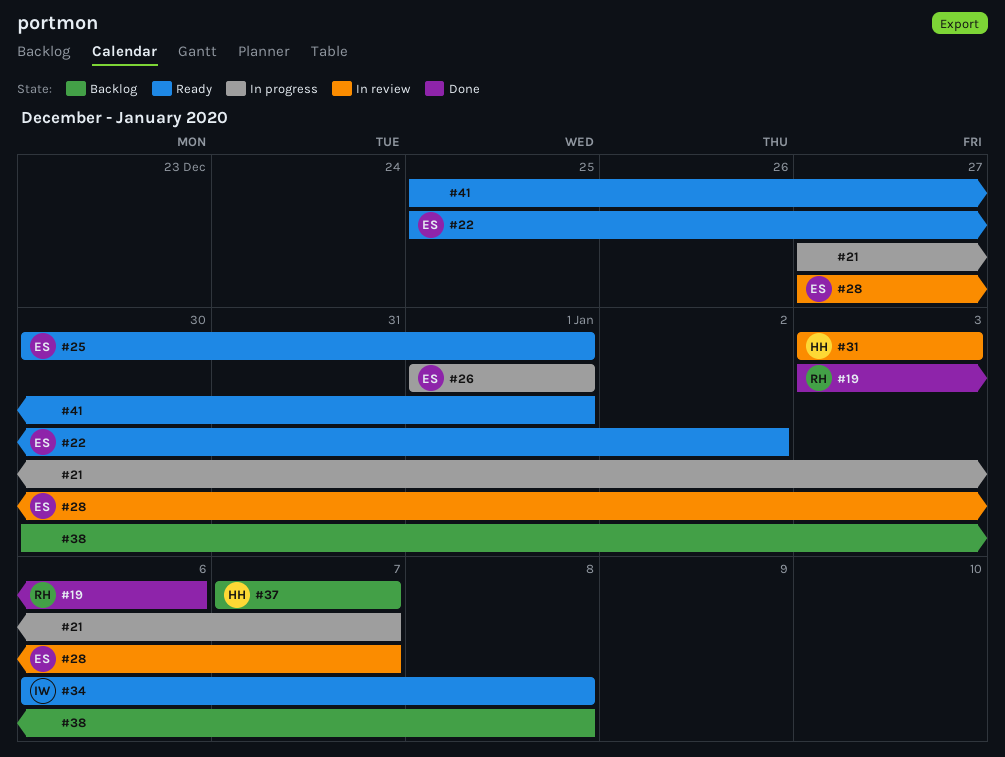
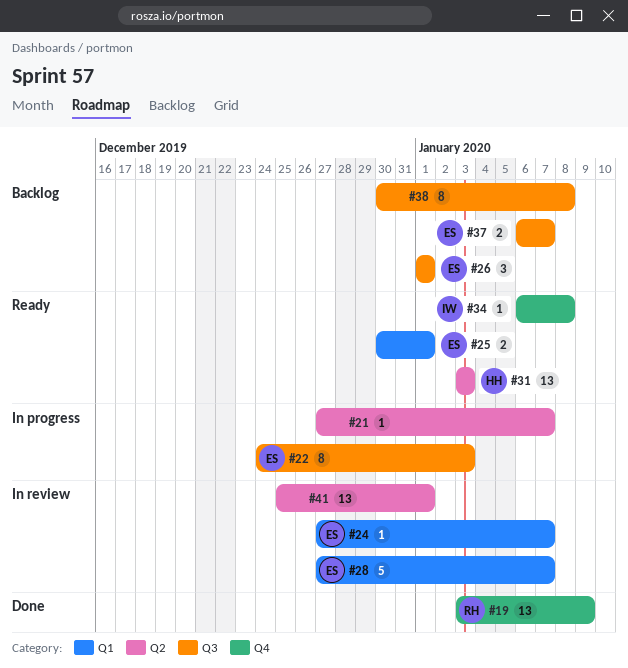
#19, due: Jan 6 -> Jan 9
#22, status: Ready -> In progress
#22, start: Dec 25 -> Dec 24
#22, due: Jan 2 -> Jan 3
#24: none -> present
#26, status: In progress -> Backlog
#31, status: In review -> Ready
#37, owner: HH -> ES
#37, start: Jan 7 -> Jan 6
#41, status: Ready -> In review

